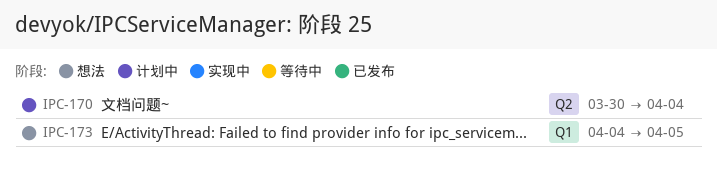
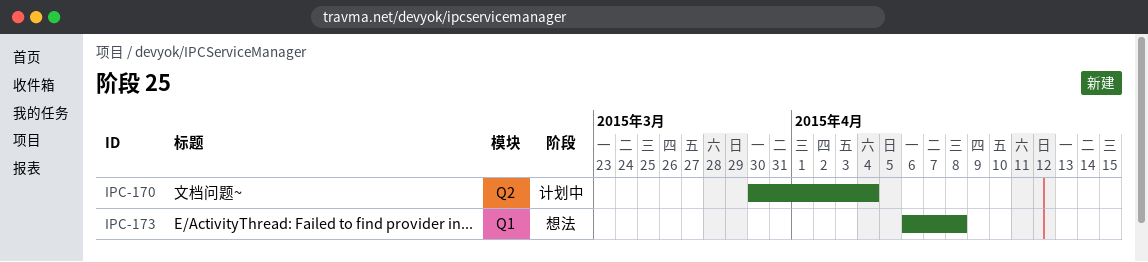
IPC-173, start: Apr 4 -> Apr 6
IPC-173, due: Apr 5 -> Apr 8

